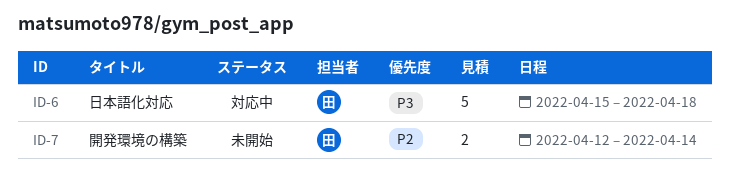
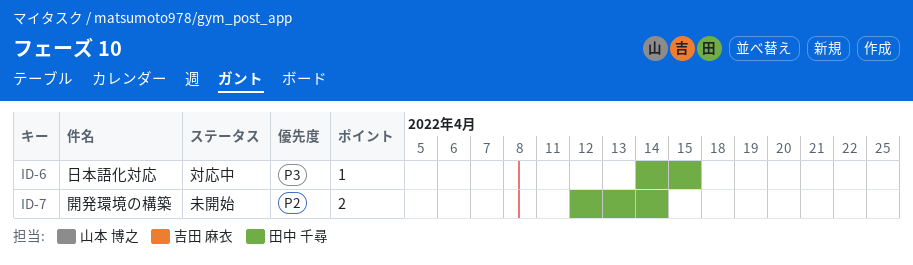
ID-6, estimate: 5 -> 1
ID-6, start: Apr 15 -> Apr 14
ID-6, due: Apr 18 -> Apr 15

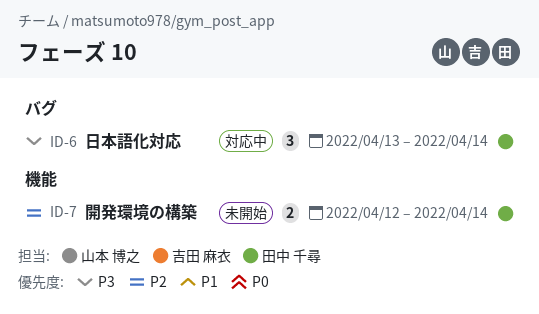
ID-6, estimate: 1 -> 3
ID-6, start: Apr 14 -> Apr 13
ID-6, due: Apr 15 -> Apr 14

